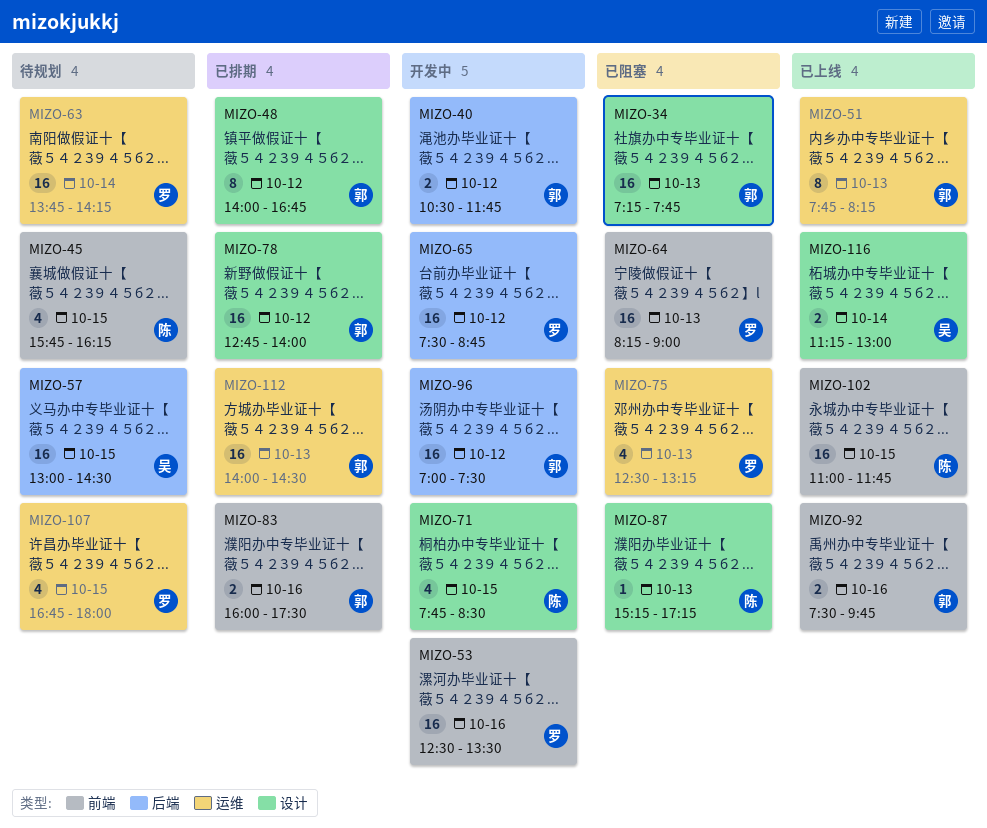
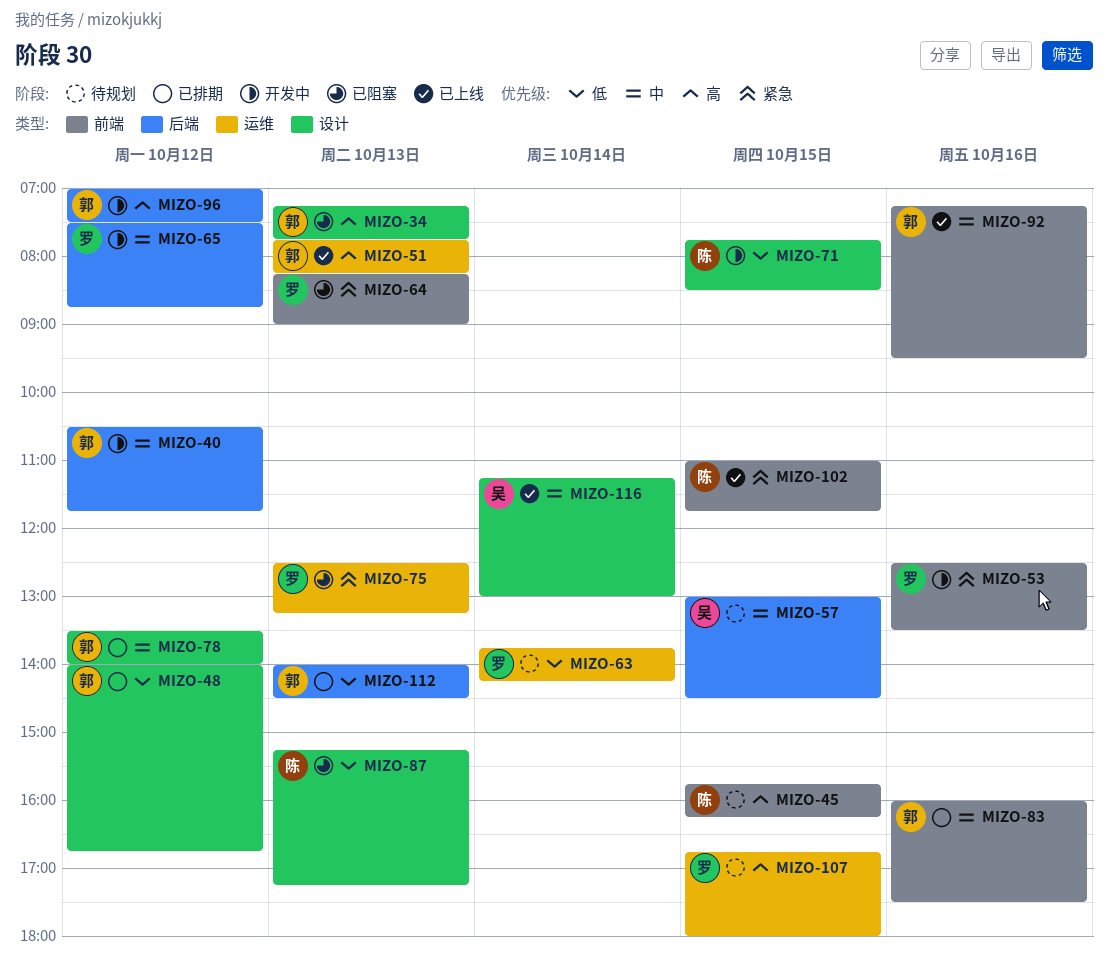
MIZO-78, begins: 12:45 -> 13:30
MIZO-92, begins: 07:30 -> 07:15
MIZO-92, ends: 09:45 -> 09:30
MIZO-112, label: 运维 -> 后端

